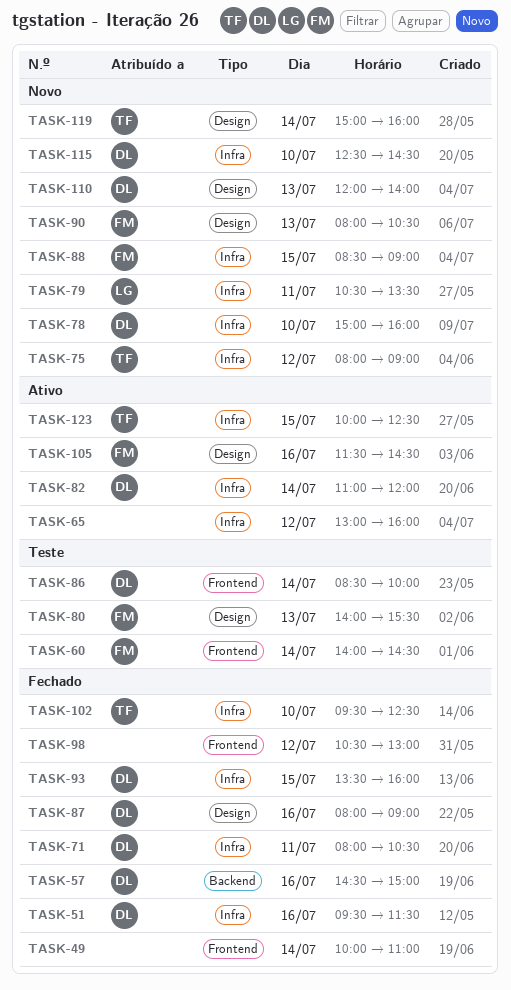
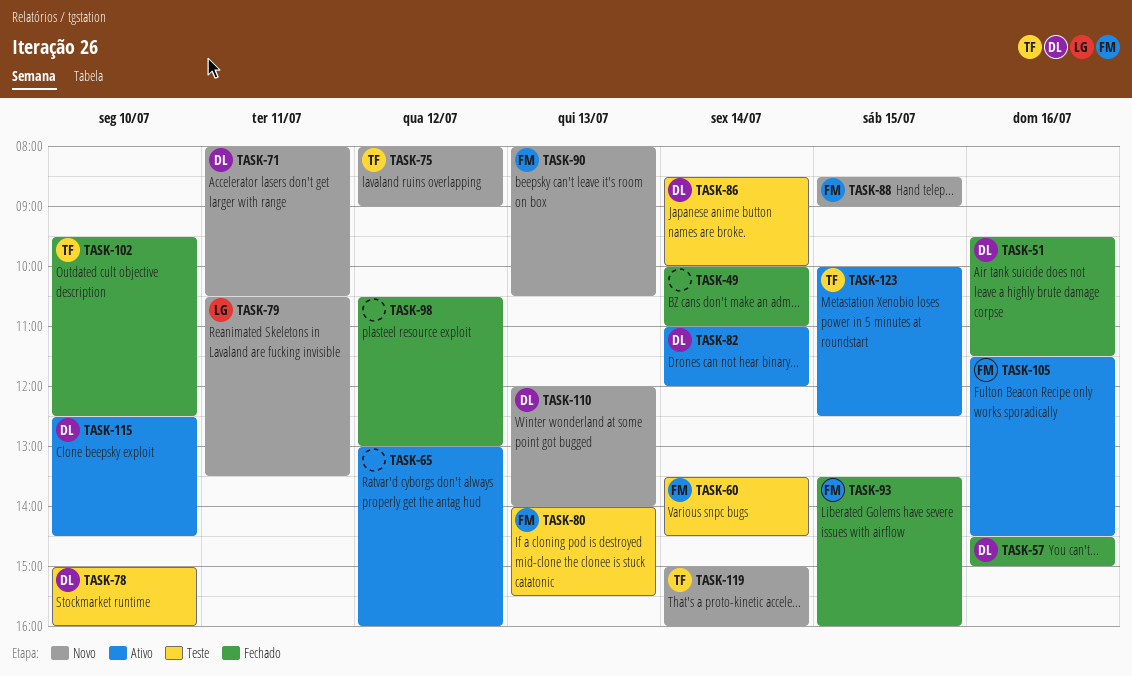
TASK-60, begins: 14:00 -> 13:30
TASK-71, status: Fechado -> Novo
TASK-78, status: Novo -> Teste
TASK-87: present -> none
TASK-93, owner: DL -> FM
TASK-115, status: Novo -> Ativo

